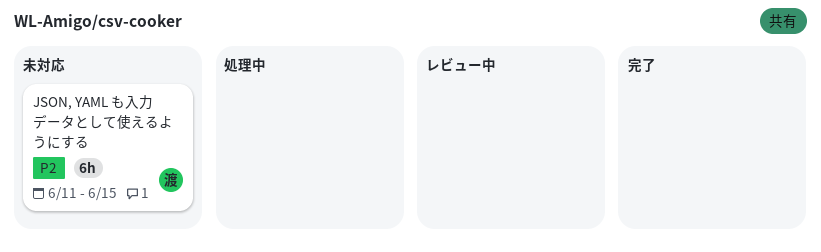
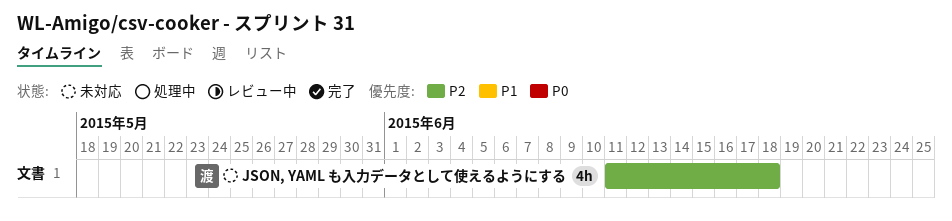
JSON, YAML も入力データとして使えるようにする, estimate: 6h -> 4h
JSON, YAML も入力データとして使えるようにする, due: Jun 15 -> Jun 18

